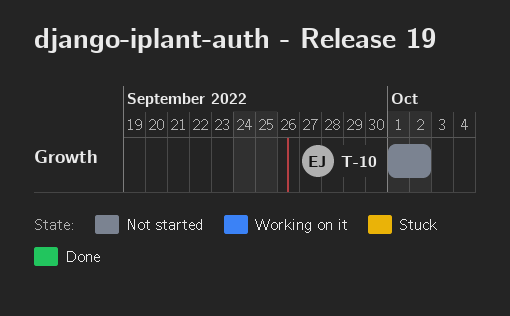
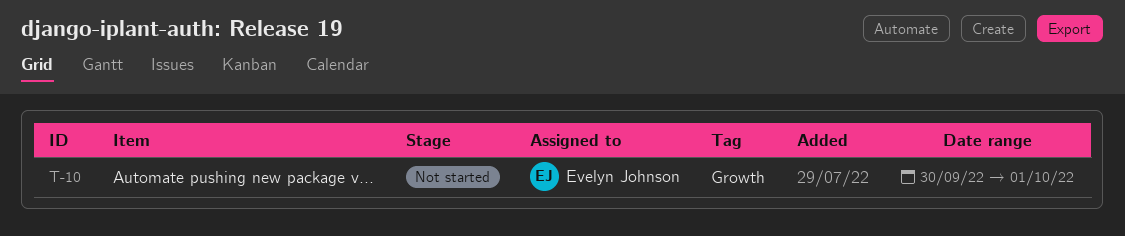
T-10, start: Oct 1 -> Sep 30
T-10, due: Oct 2 -> Oct 1

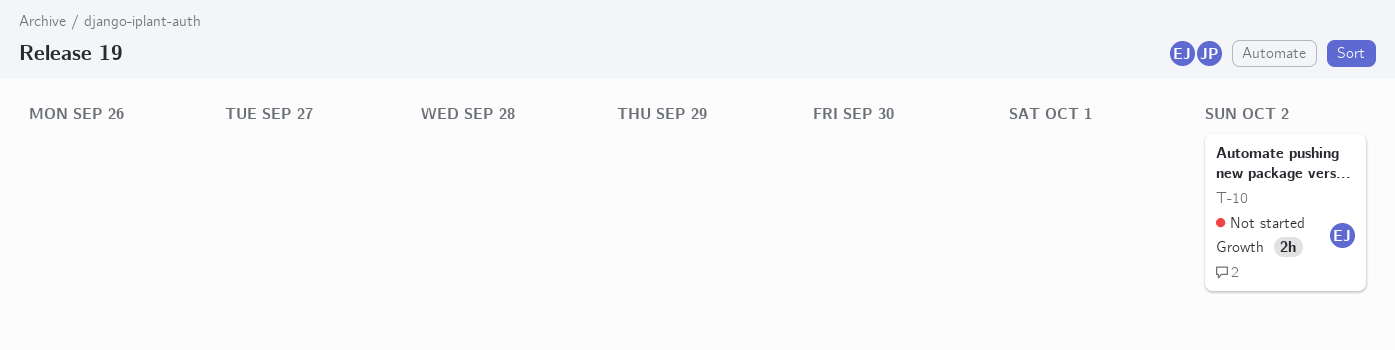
T-10, due: Oct 1 -> Oct 2

